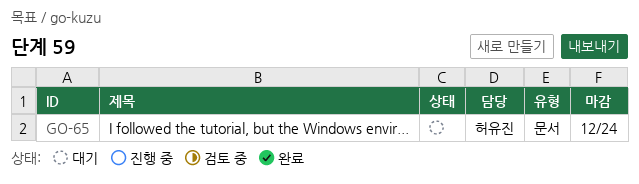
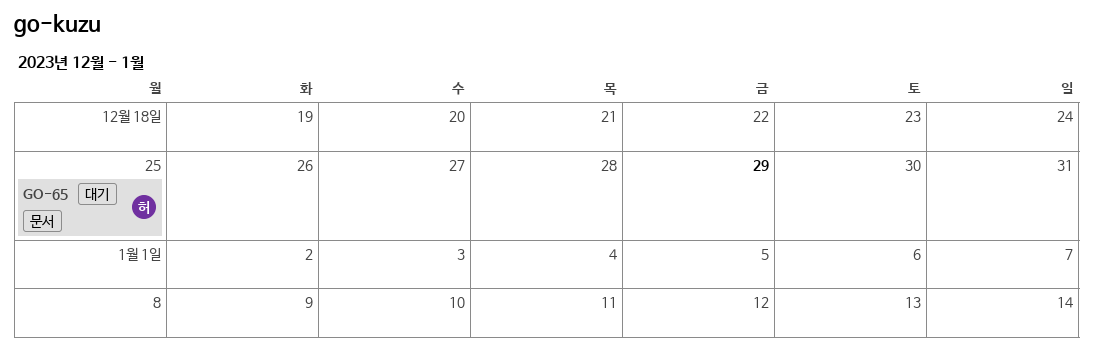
GO-65, due: Dec 24 -> Dec 25

